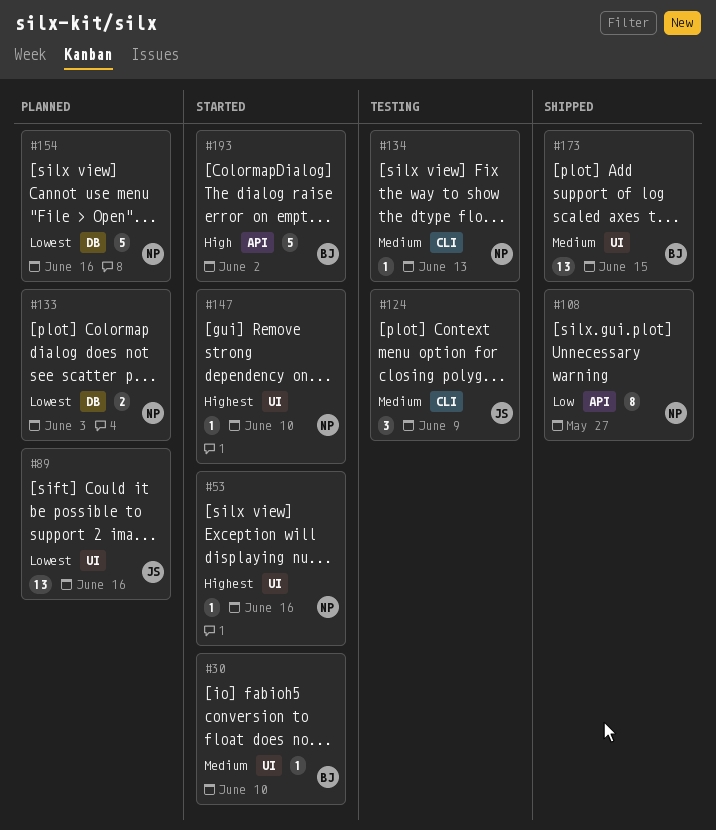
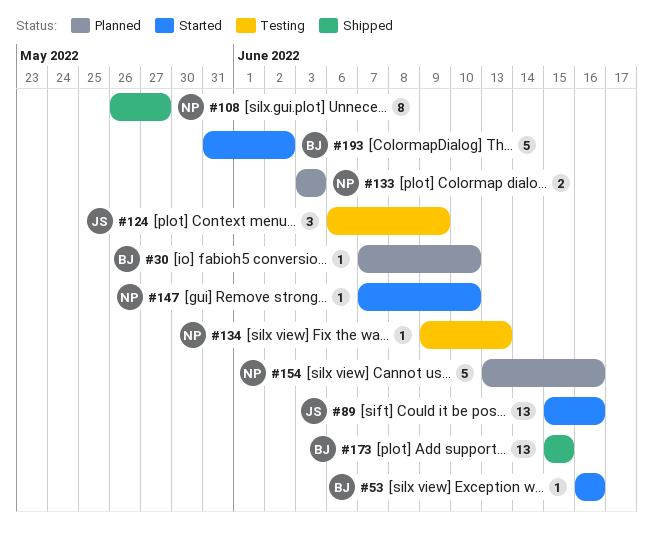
#30, status: Started -> Planned
#53, owner: NP -> BJ
#89, status: Planned -> Started

